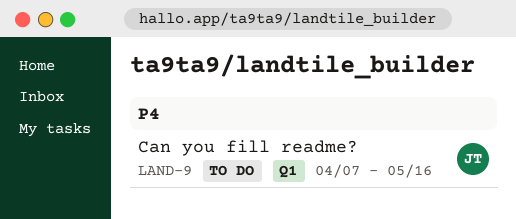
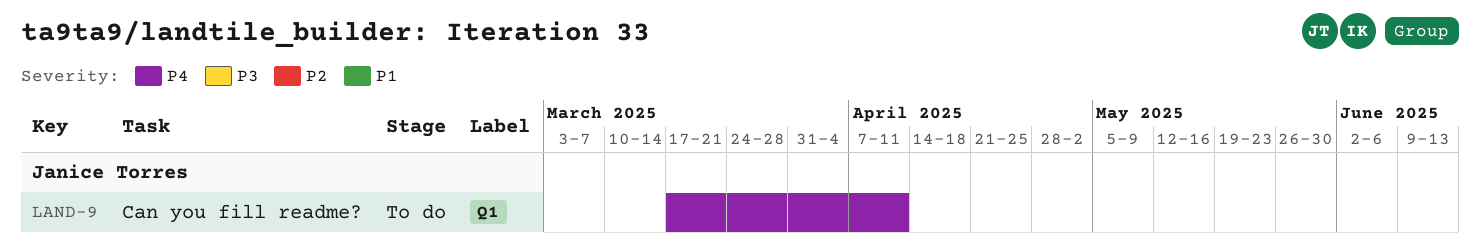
LAND-9, start: Apr 7 -> Mar 17
LAND-9, due: May 16 -> Apr 11

